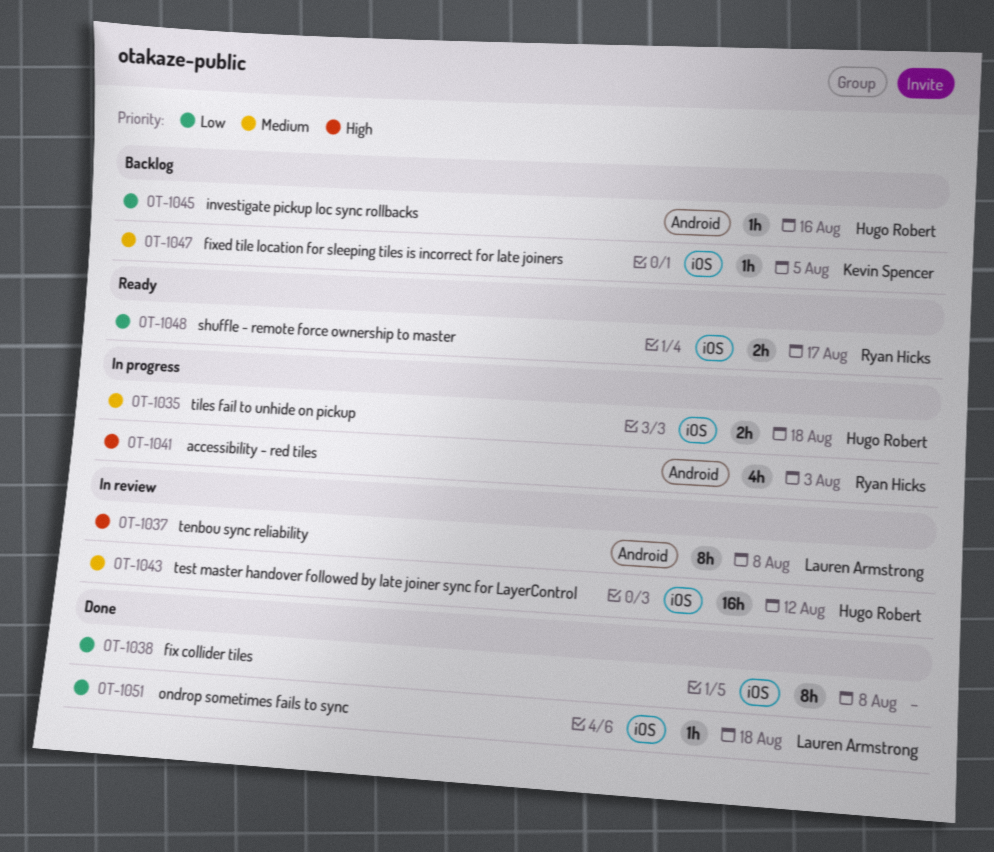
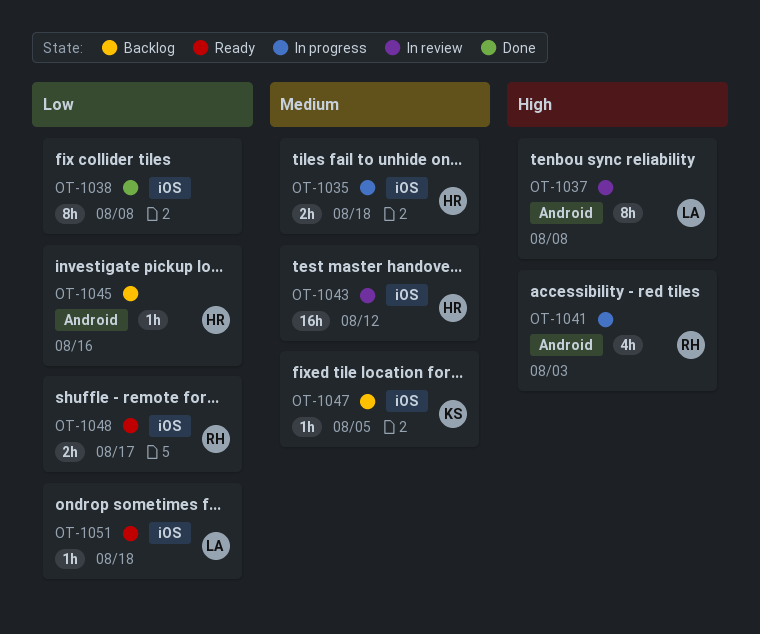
OT-1051, status: Done -> Ready

